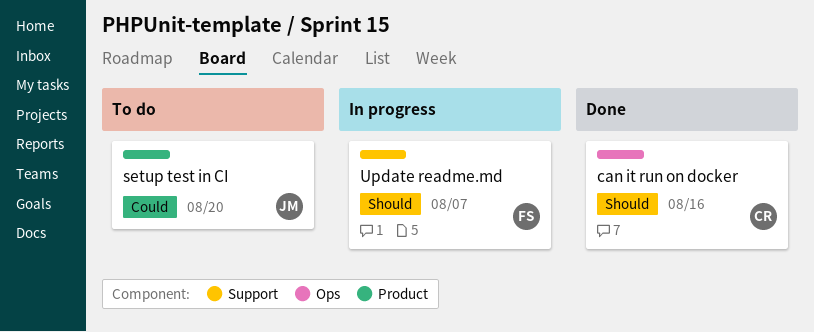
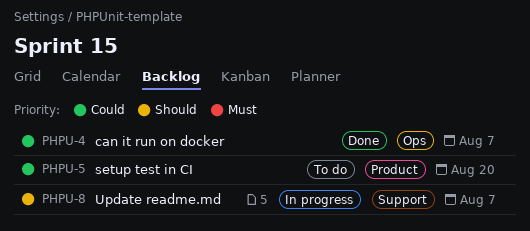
can it run on docker, priority: Should -> Could
can it run on docker, due: Aug 16 -> Aug 7

